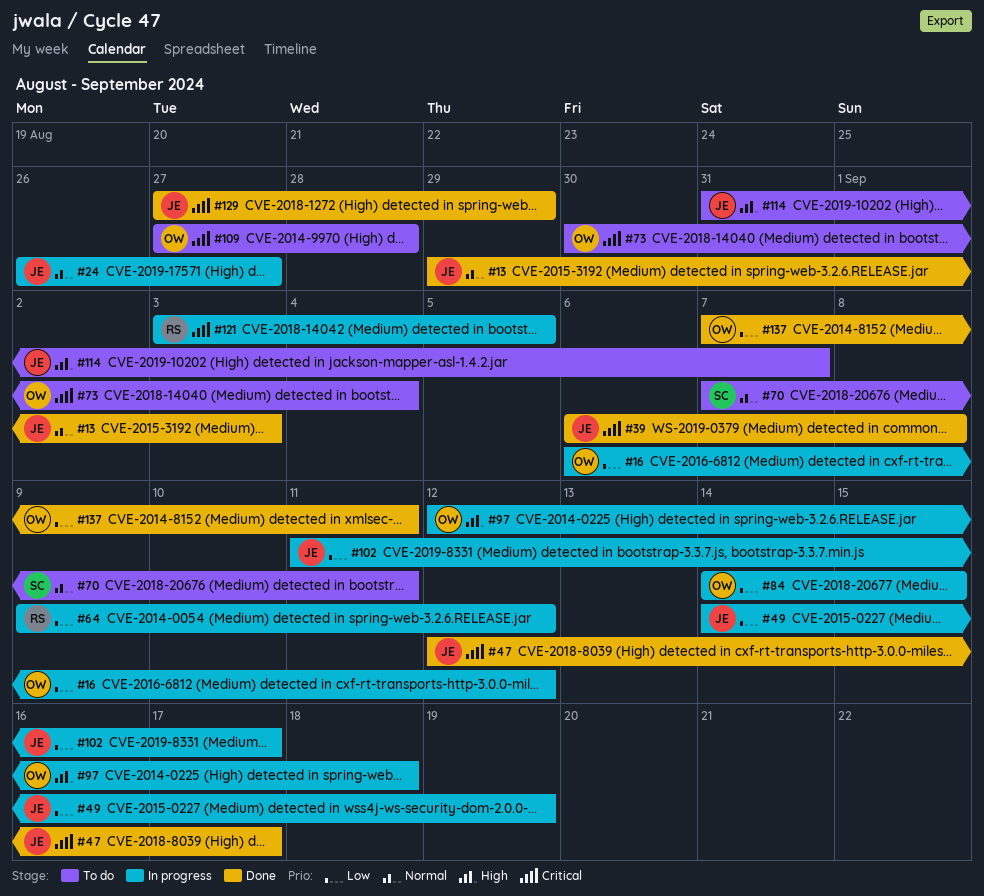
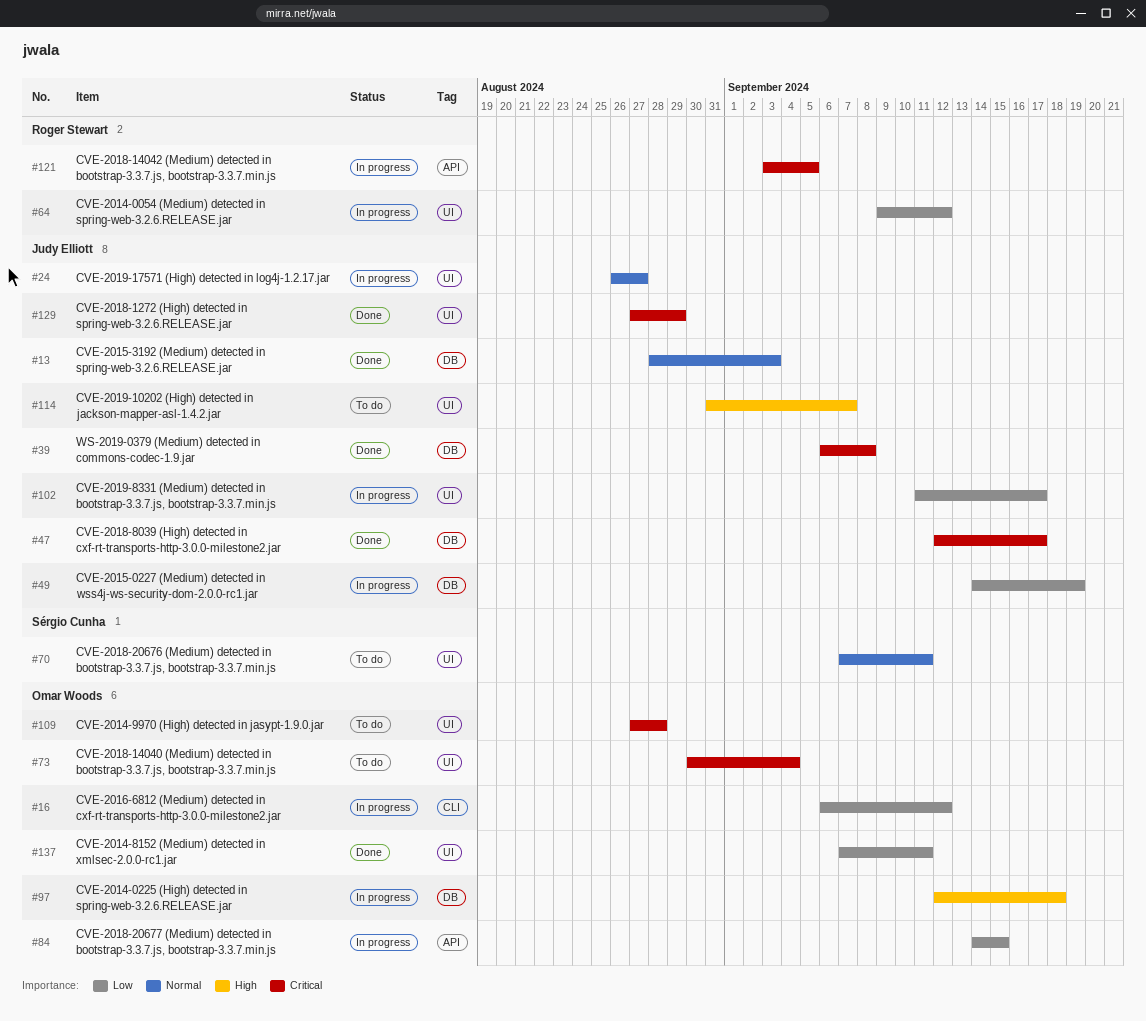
#13, start: Aug 29 -> Aug 28

